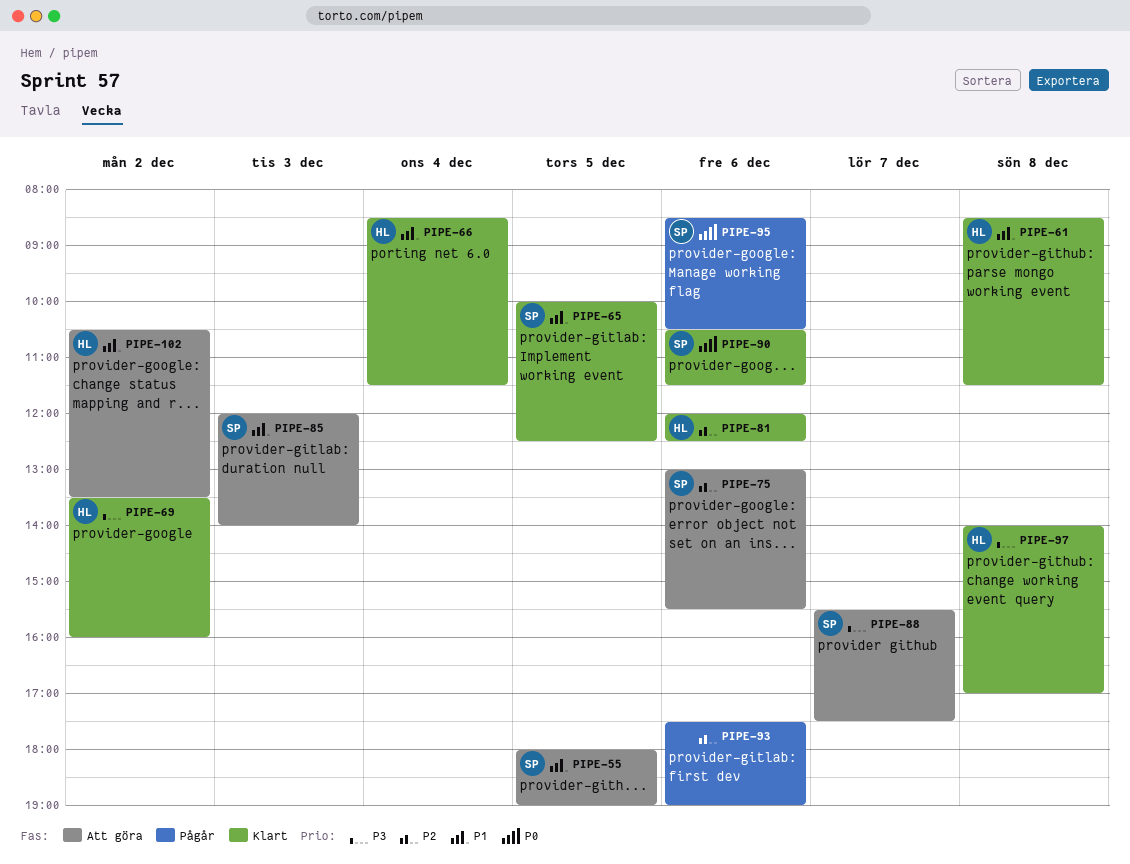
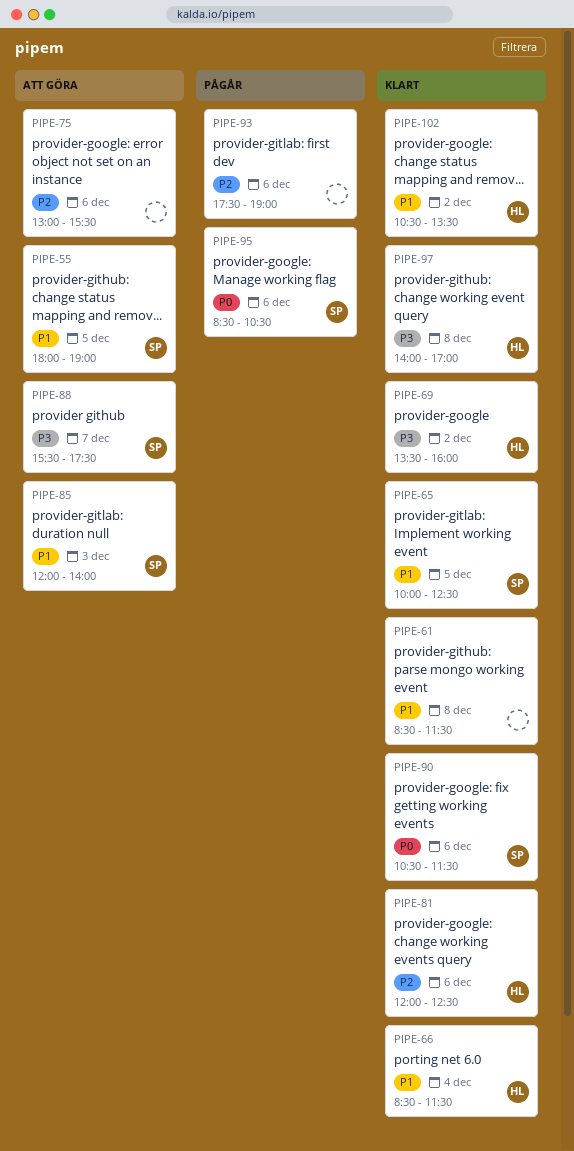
PIPE-61, owner: HL -> none
PIPE-75, owner: SP -> none
PIPE-102, status: Att göra -> Klart

